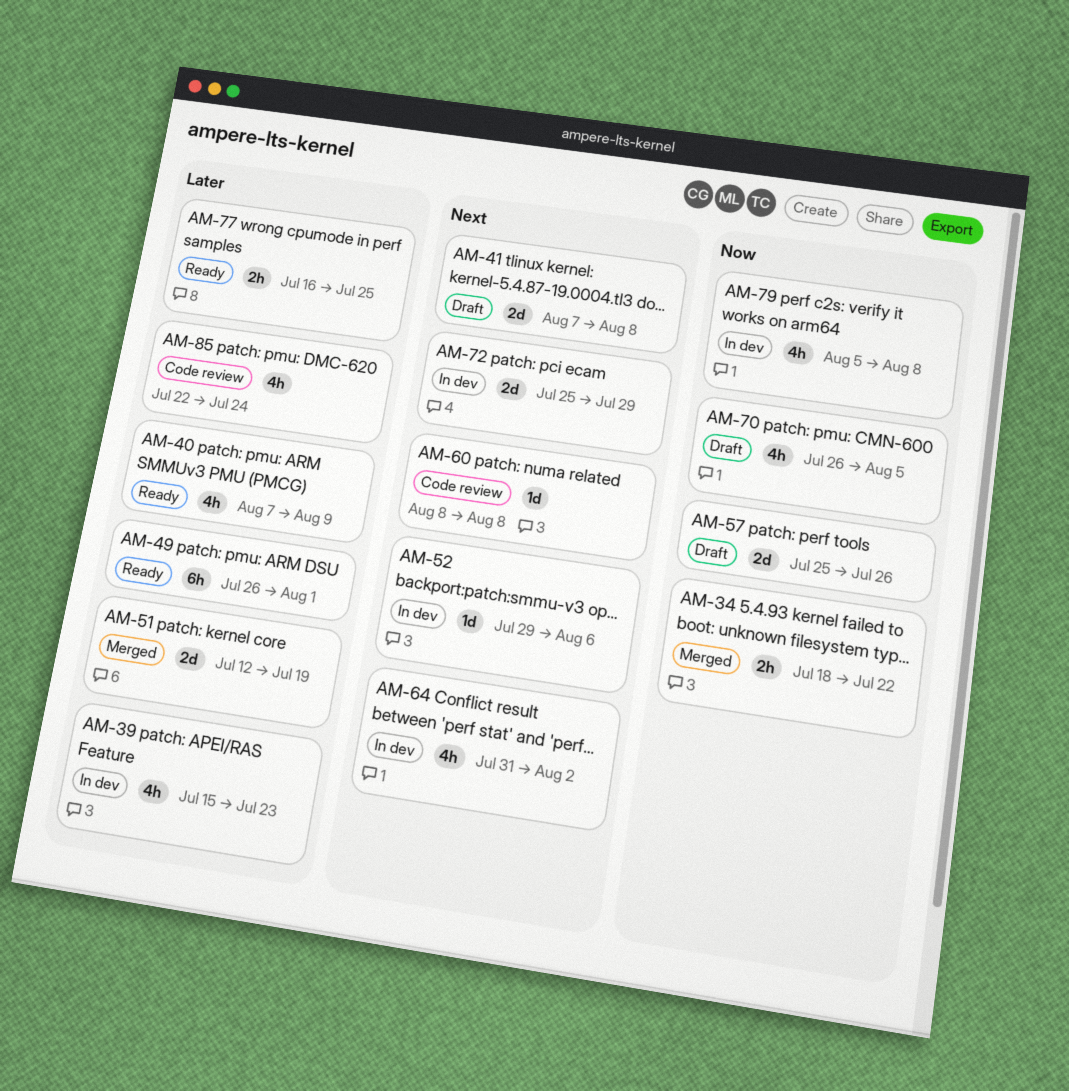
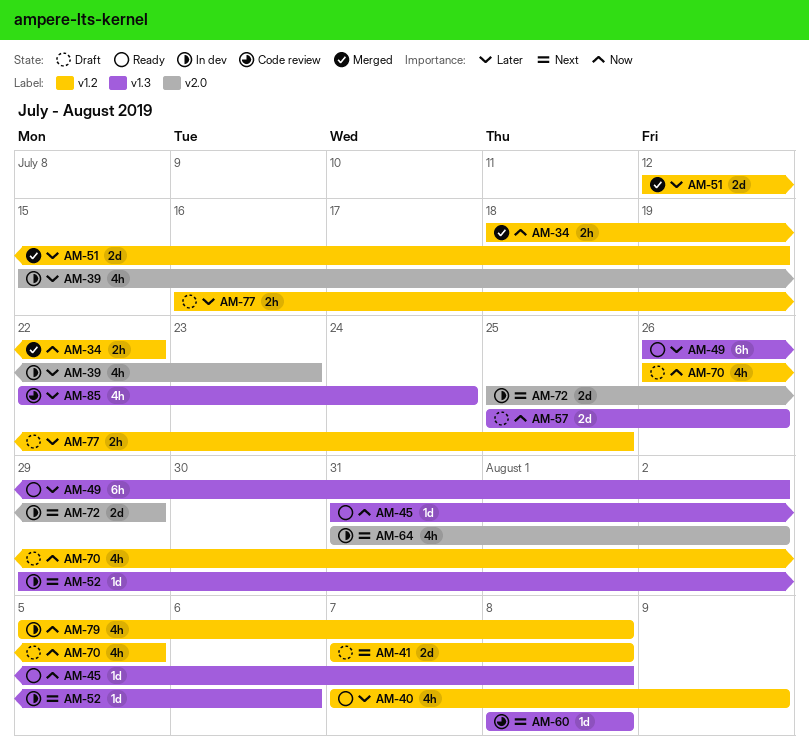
AM-45: none -> present
AM-49, due: Aug 1 -> Aug 2
AM-77, status: Ready -> Draft

